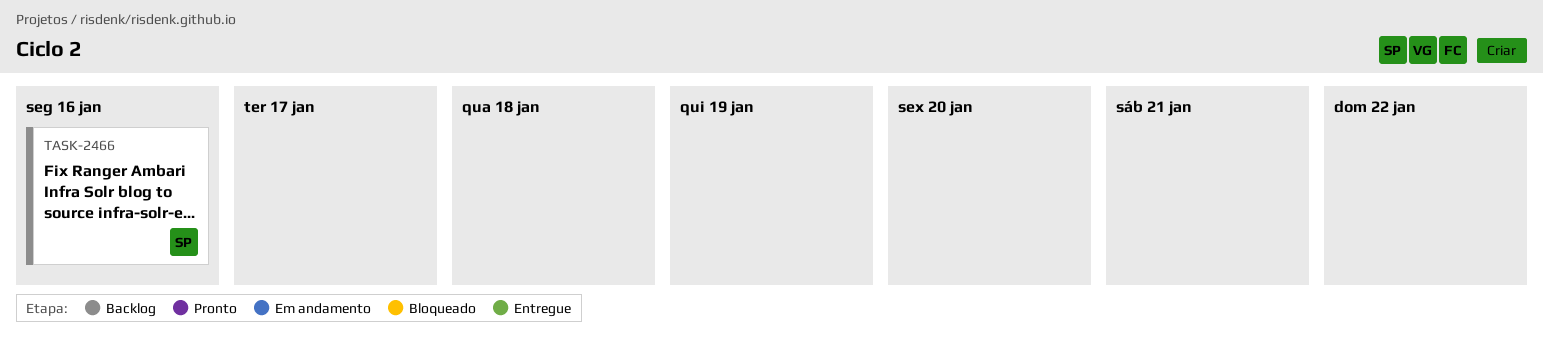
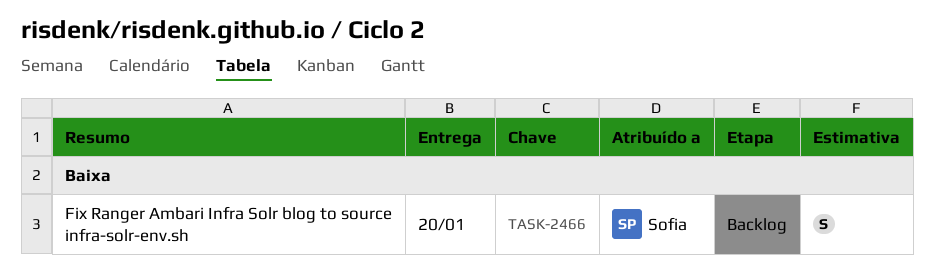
TASK-2466, due: Jan 16 -> Jan 20

